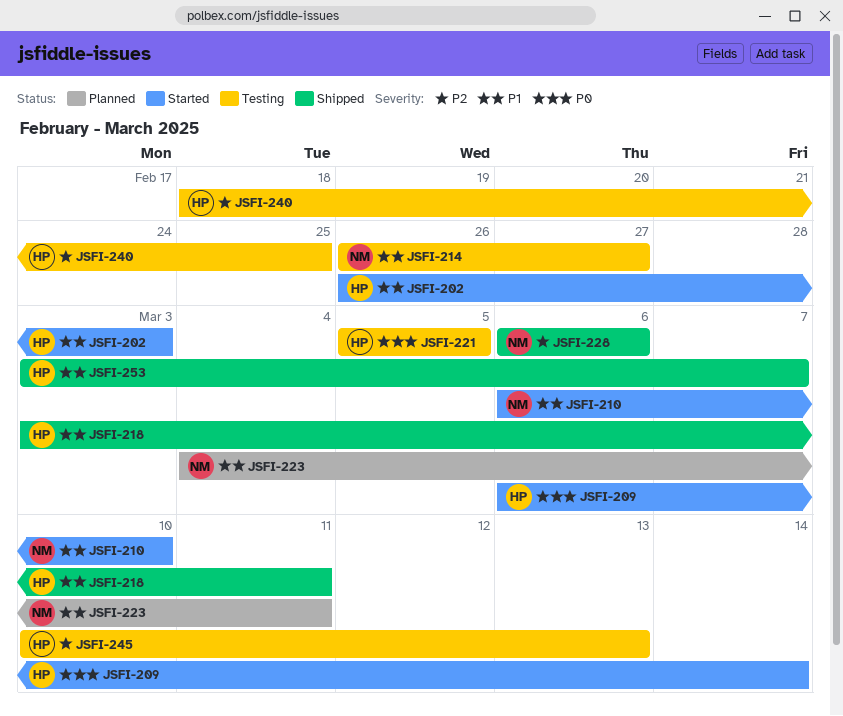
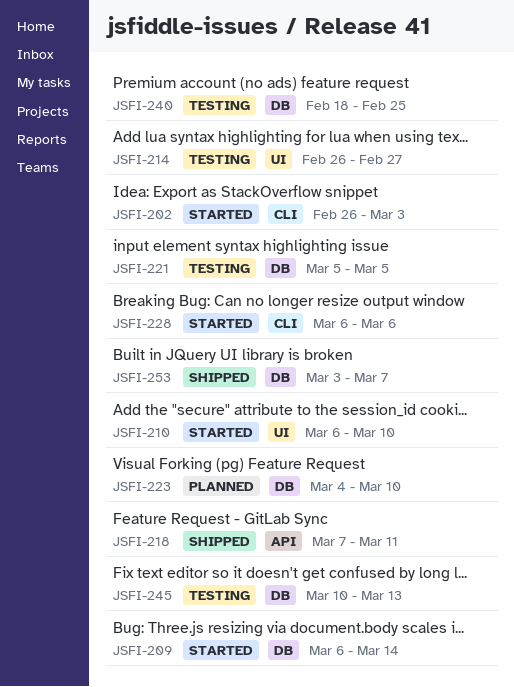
JSFI-218, start: Mar 3 -> Mar 7
JSFI-223, due: Mar 11 -> Mar 10
JSFI-228, status: Shipped -> Started

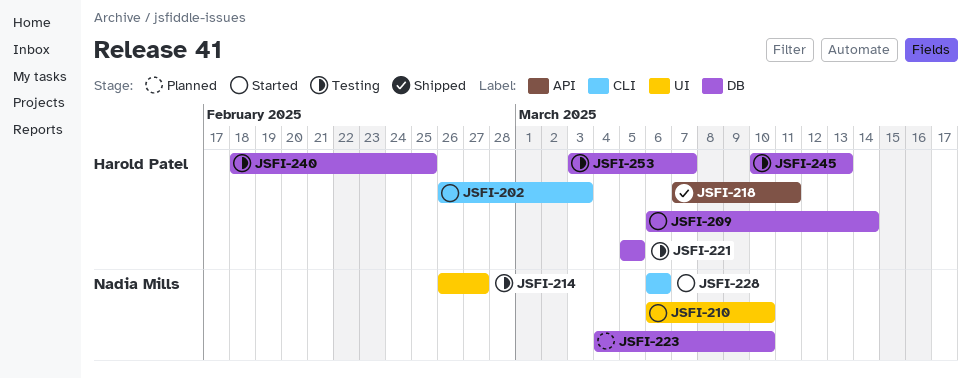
JSFI-253, status: Shipped -> Testing

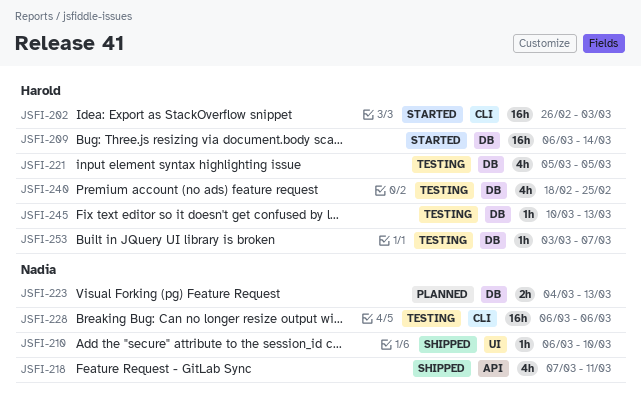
JSFI-210, status: Started -> Shipped
JSFI-214: present -> none
JSFI-218, owner: Harold Patel -> Nadia Mills
JSFI-223, due: Mar 10 -> Mar 13
JSFI-228, status: Started -> Testing

